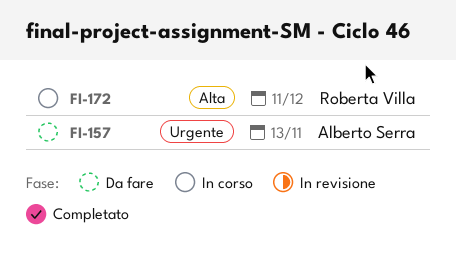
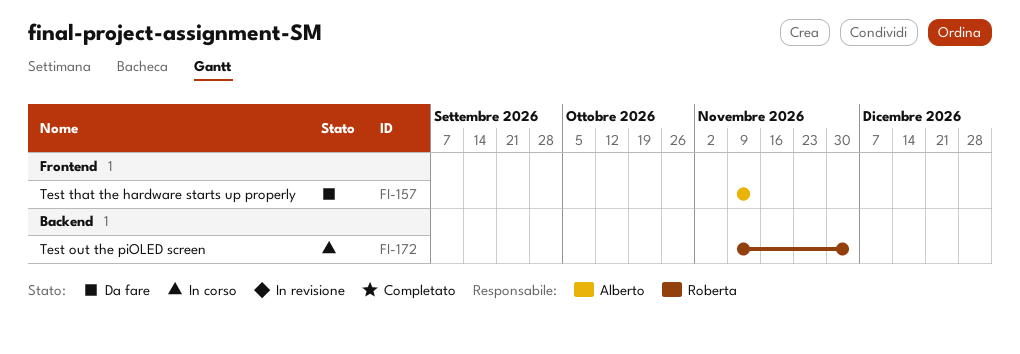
FI-172, due: Dec 11 -> Dec 4

